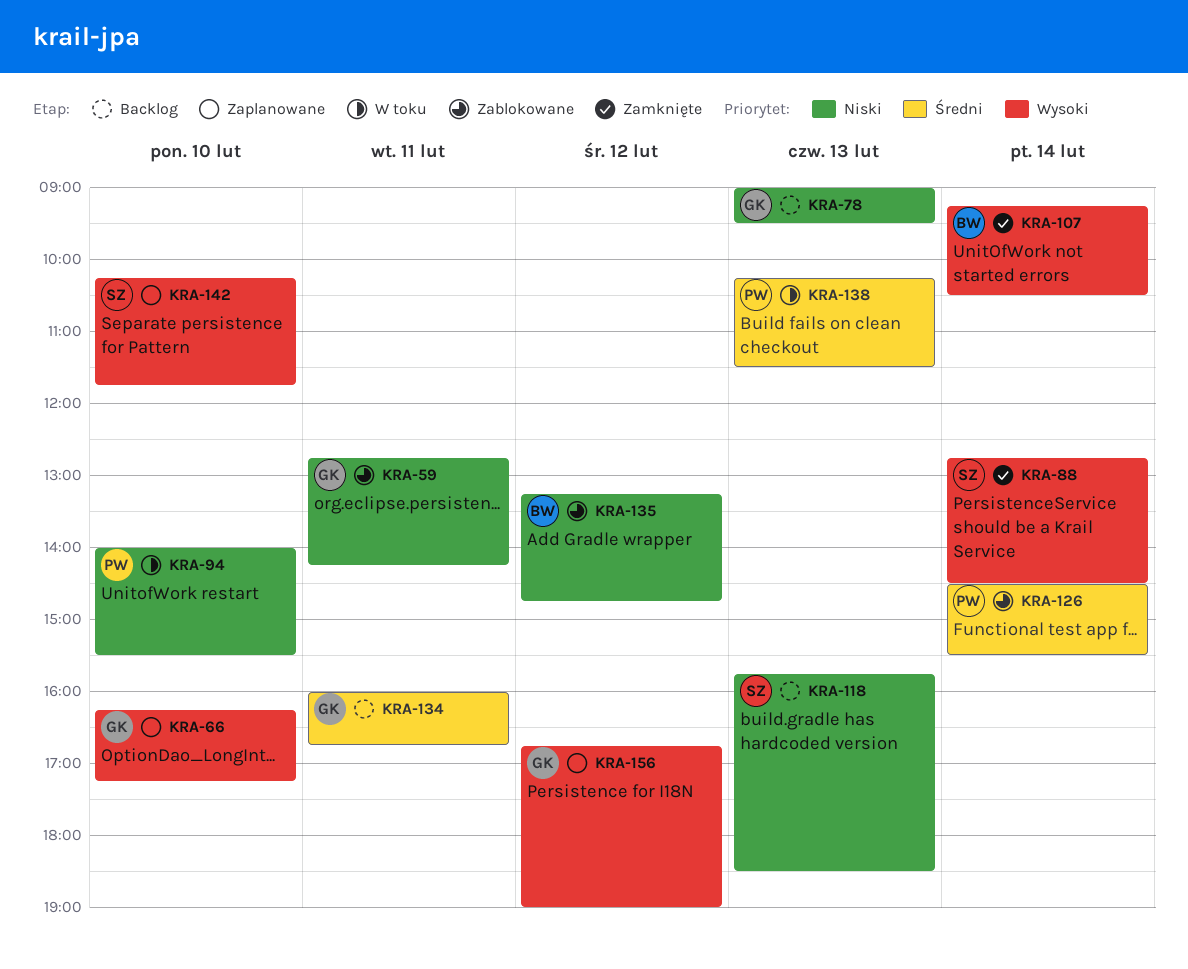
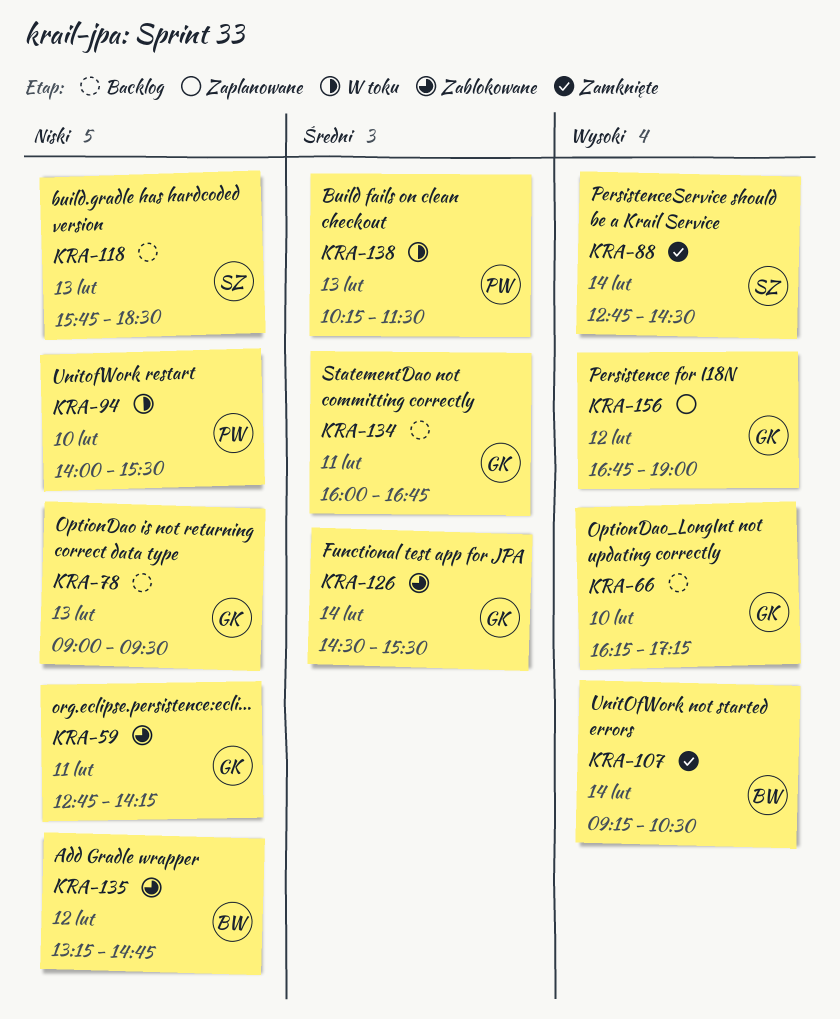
KRA-66, status: Zaplanowane -> Backlog
KRA-126, owner: PW -> GK
KRA-142: present -> none

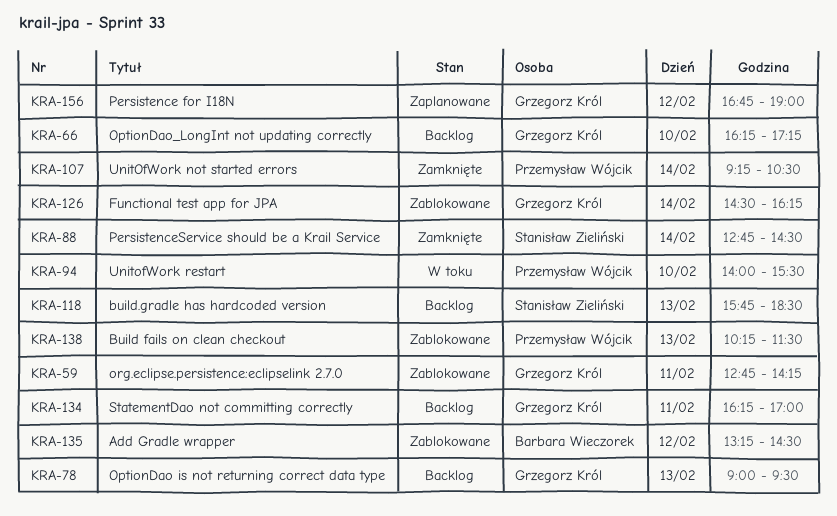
KRA-107, owner: Barbara Wieczorek -> Przemysław Wójcik
KRA-126, ends: 15:30 -> 16:15
KRA-134, begins: 16:00 -> 16:15
KRA-134, ends: 16:45 -> 17:00
KRA-135, ends: 14:45 -> 14:30
KRA-138, status: W toku -> Zablokowane

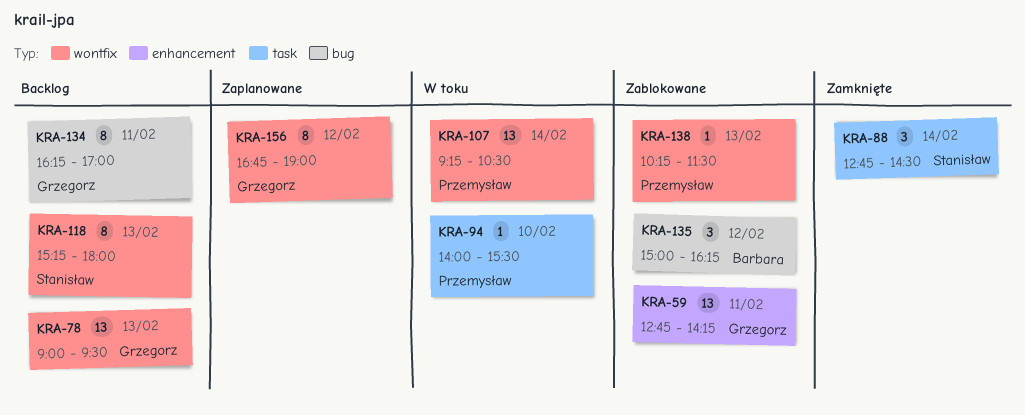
KRA-66: present -> none
KRA-107, status: Zamknięte -> W toku
KRA-118, begins: 15:45 -> 15:15
KRA-118, ends: 18:30 -> 18:00
KRA-126: present -> none
KRA-135, begins: 13:15 -> 15:00
KRA-135, ends: 14:30 -> 16:15

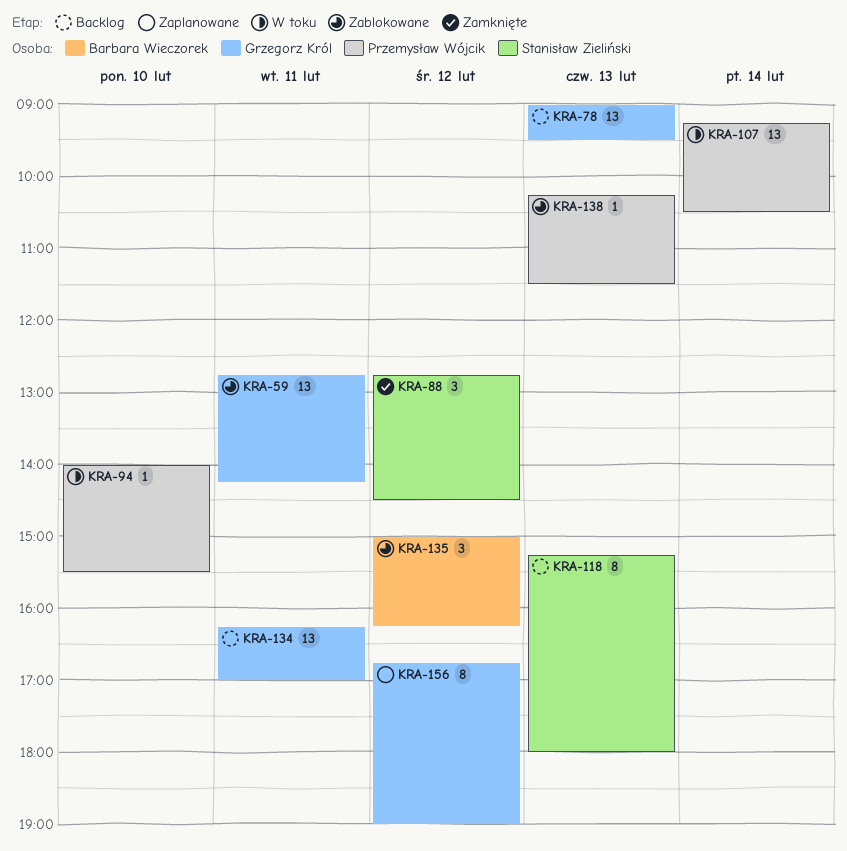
KRA-88, day: Feb 14 -> Feb 12
KRA-134, estimate: 8 -> 13

